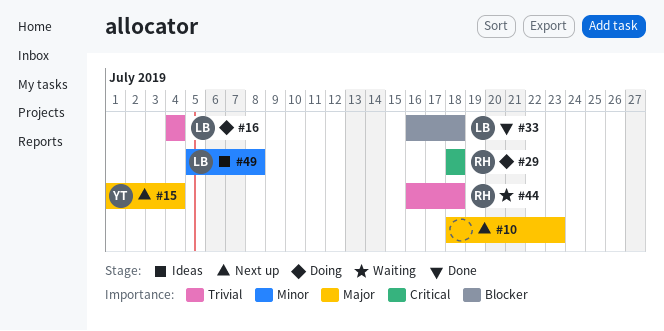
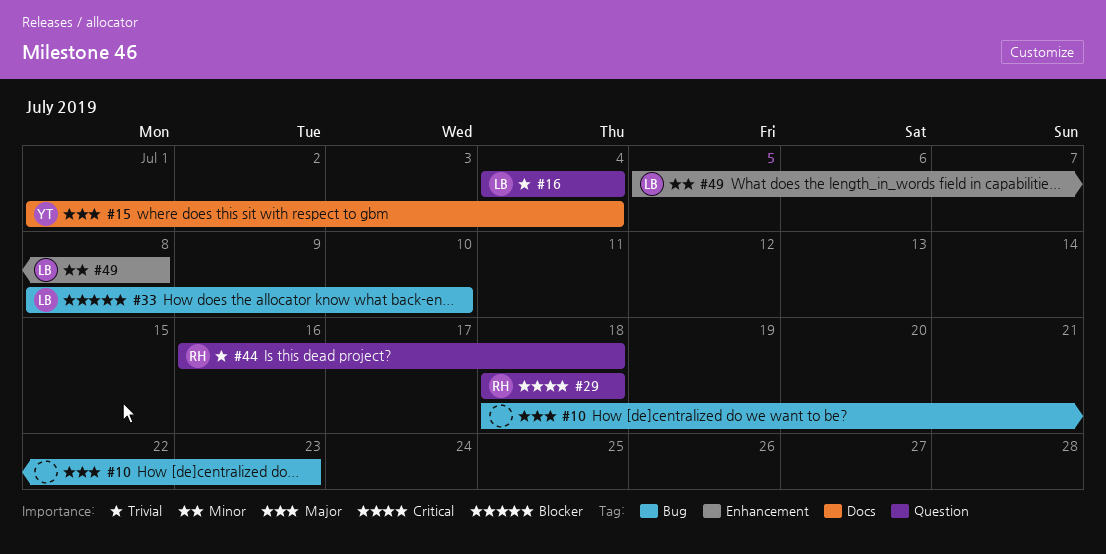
#33, start: Jul 16 -> Jul 8
#33, due: Jul 18 -> Jul 10

